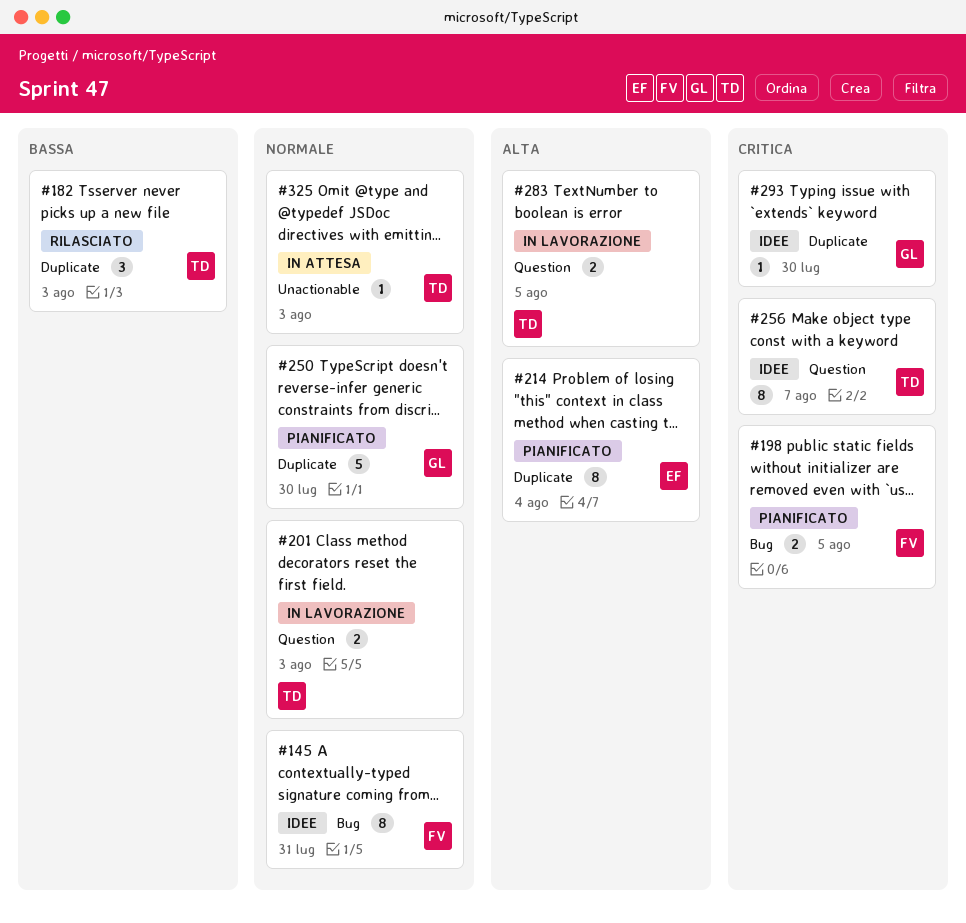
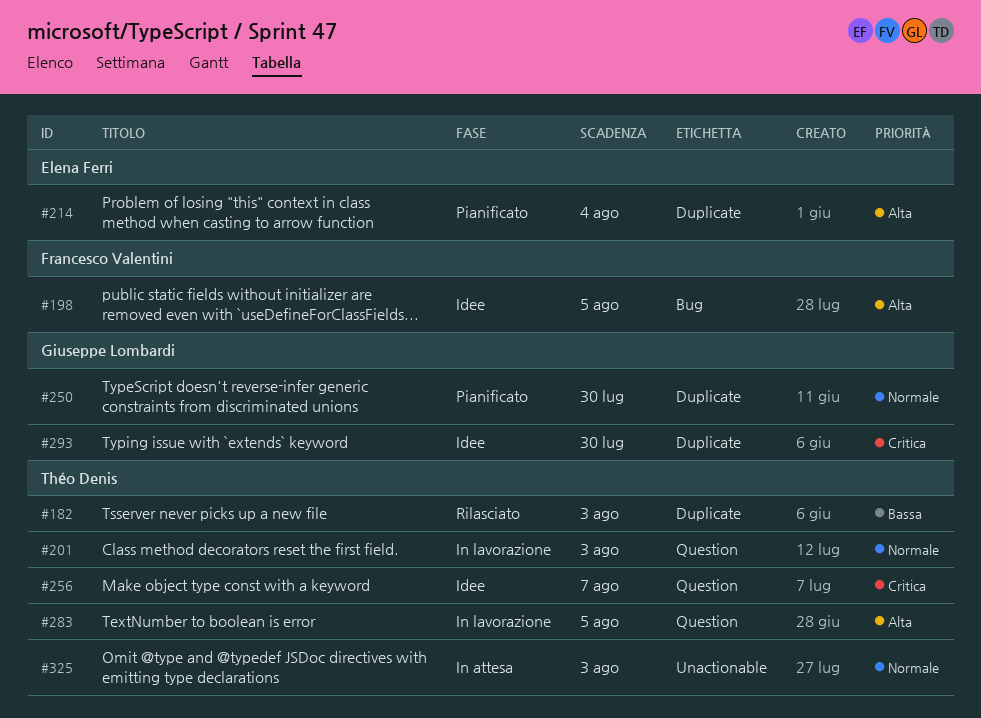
#145: present -> none
#198, status: Pianificato -> Idee
#198, priority: Critica -> Alta

